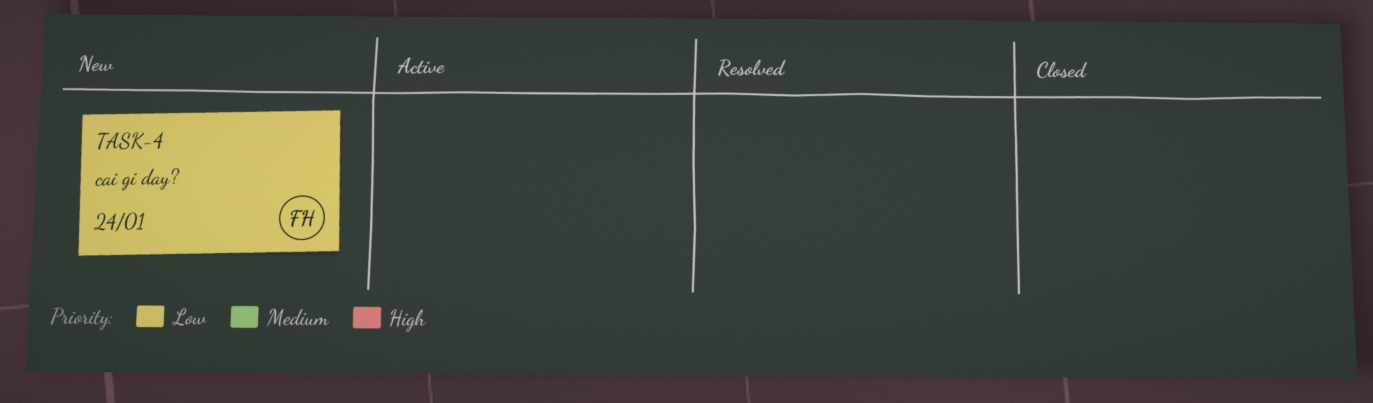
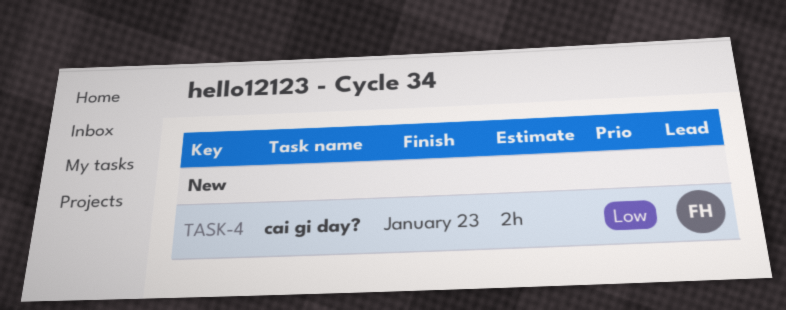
TASK-4, due: Jan 24 -> Jan 23

